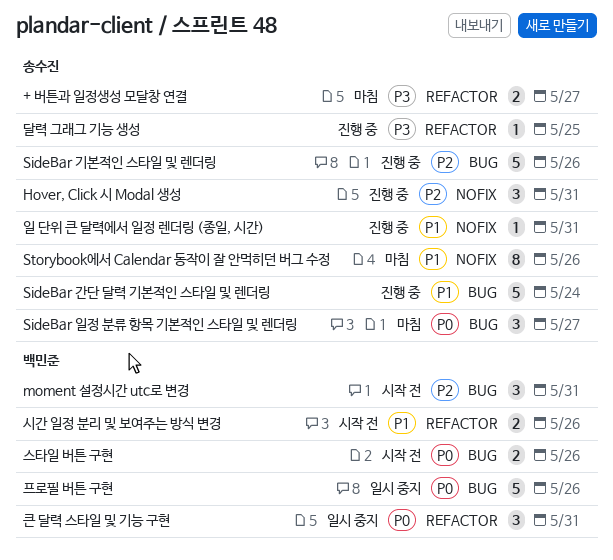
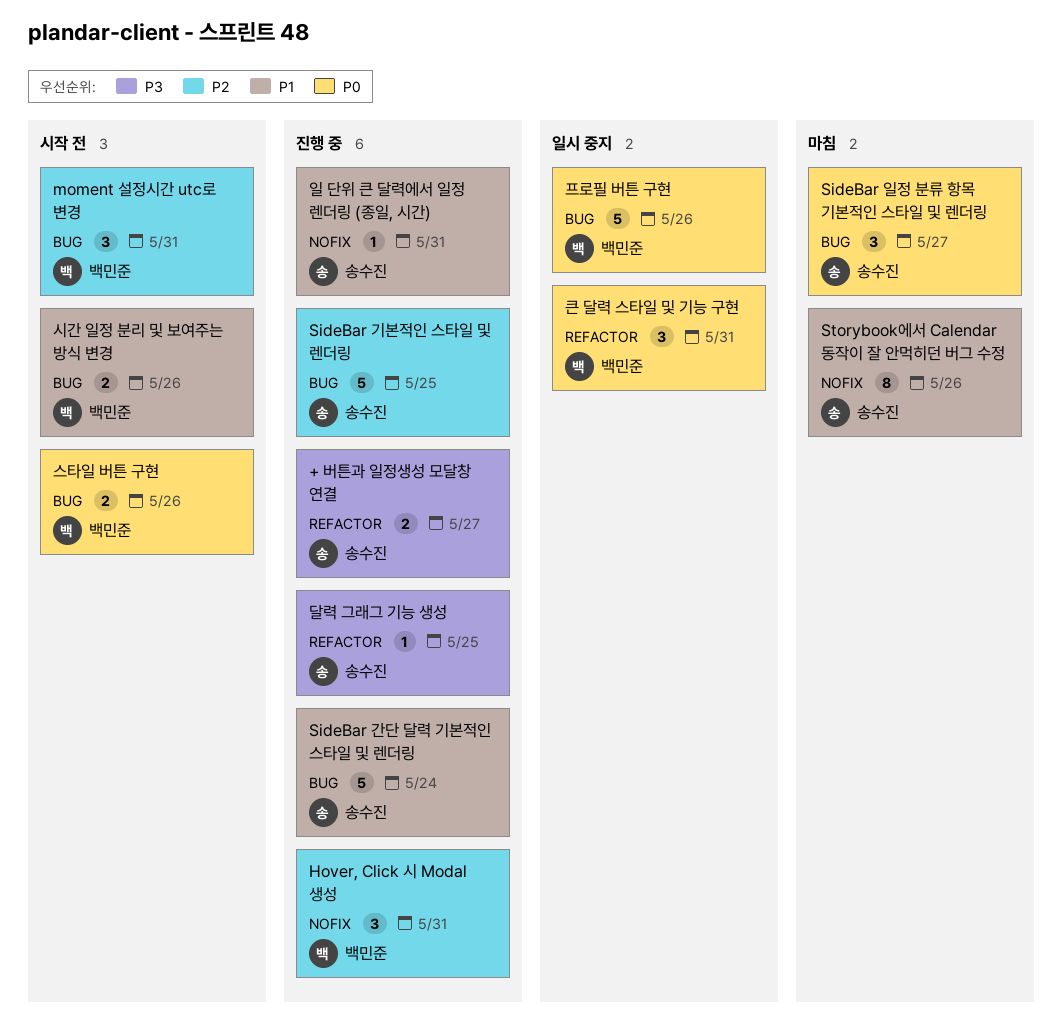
+ 버튼과 일정생성 모달창 연결, status: 마침 -> 진행 중
Hover, Click 시 Modal 생성, owner: 송수진 -> 백민준
SideBar 기본적인 스타일 및 렌더링, due: May 26 -> May 25
시간 일정 분리 및 보여주는 방식 변경, label: REFACTOR -> BUG

